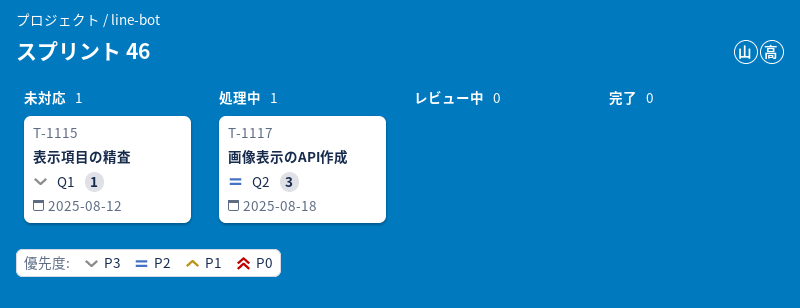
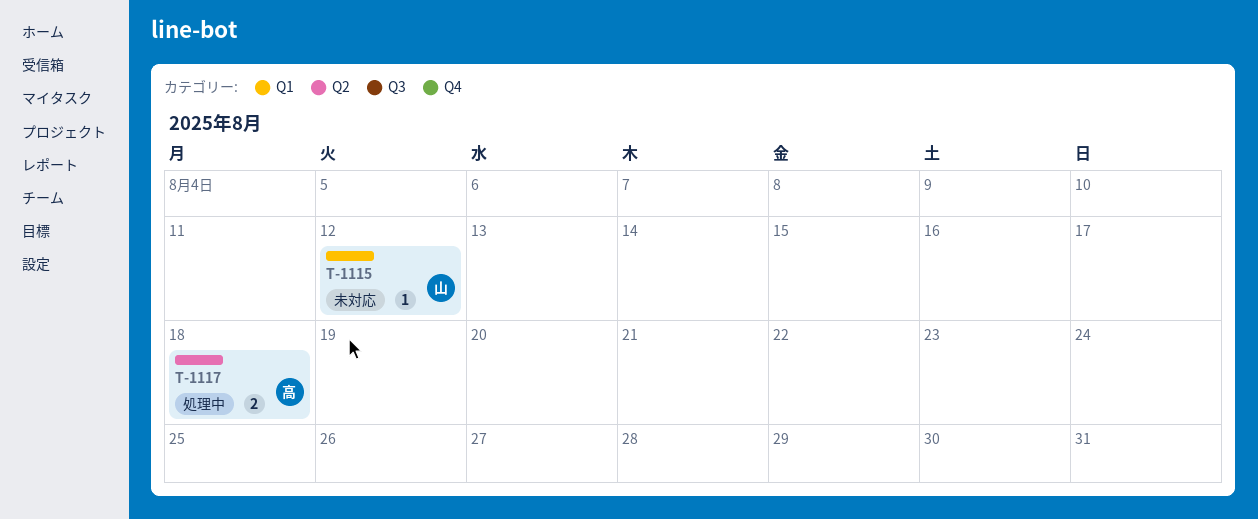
T-1117, estimate: 3 -> 2

